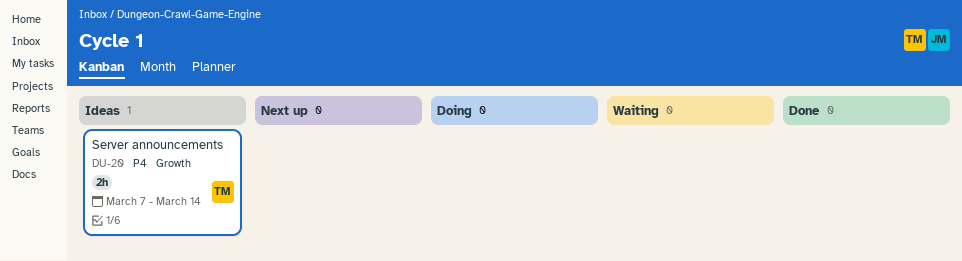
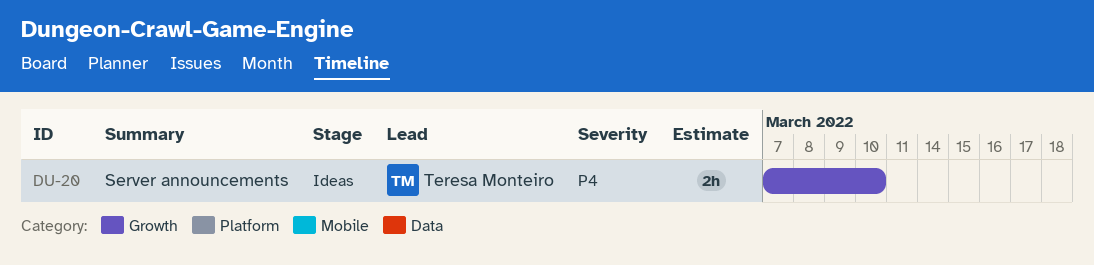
DU-20, due: Mar 14 -> Mar 10

